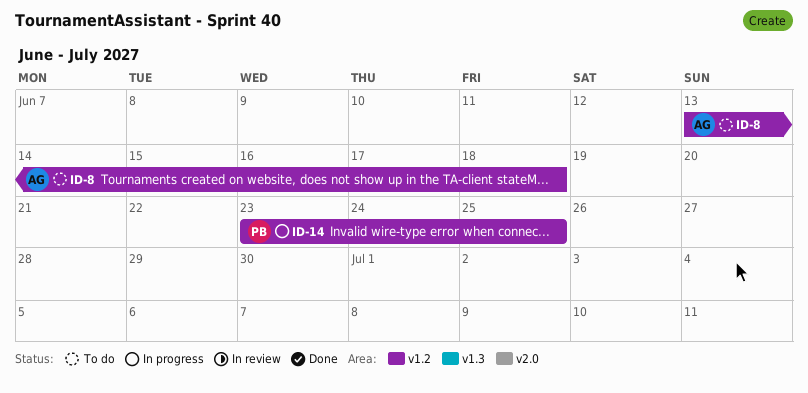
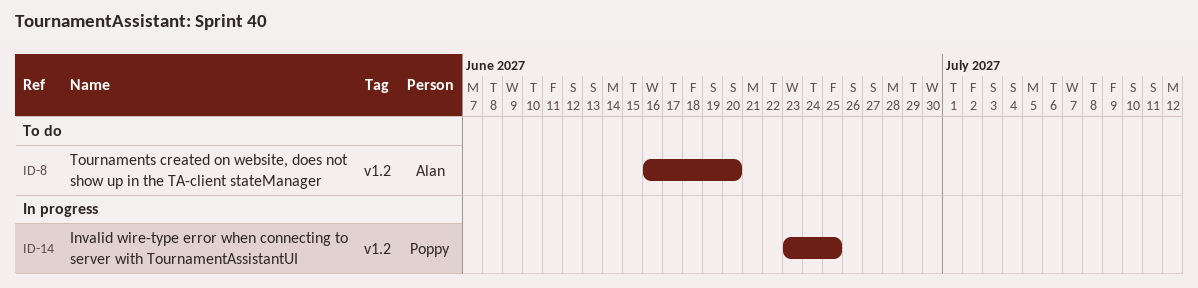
ID-8, start: Jun 13 -> Jun 16
ID-8, due: Jun 18 -> Jun 20

